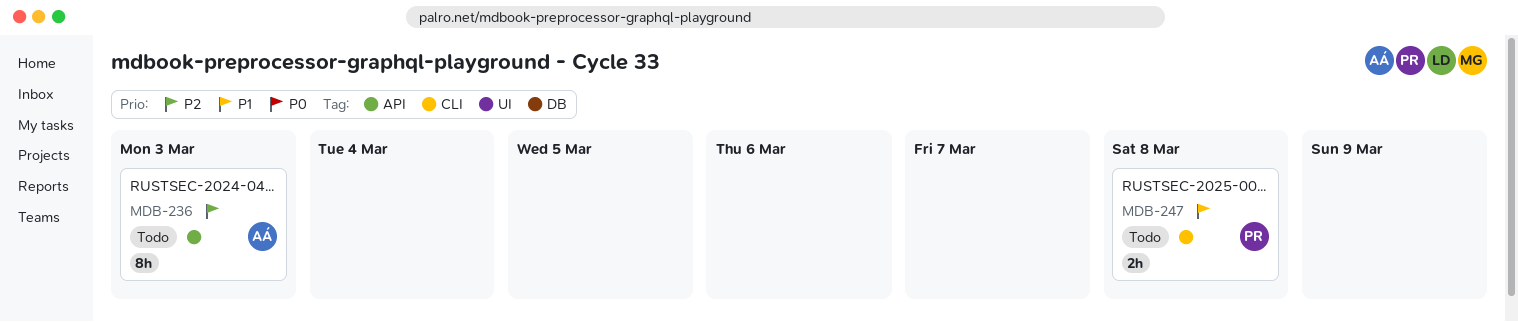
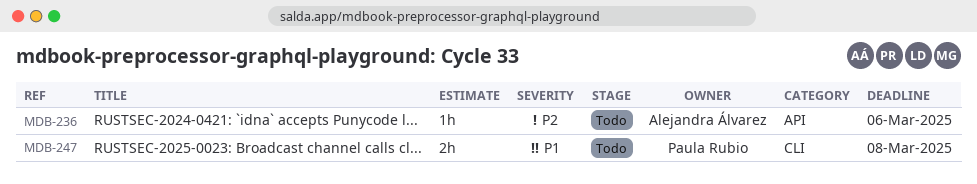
MDB-236, estimate: 8h -> 1h
MDB-236, due: Mar 3 -> Mar 6

